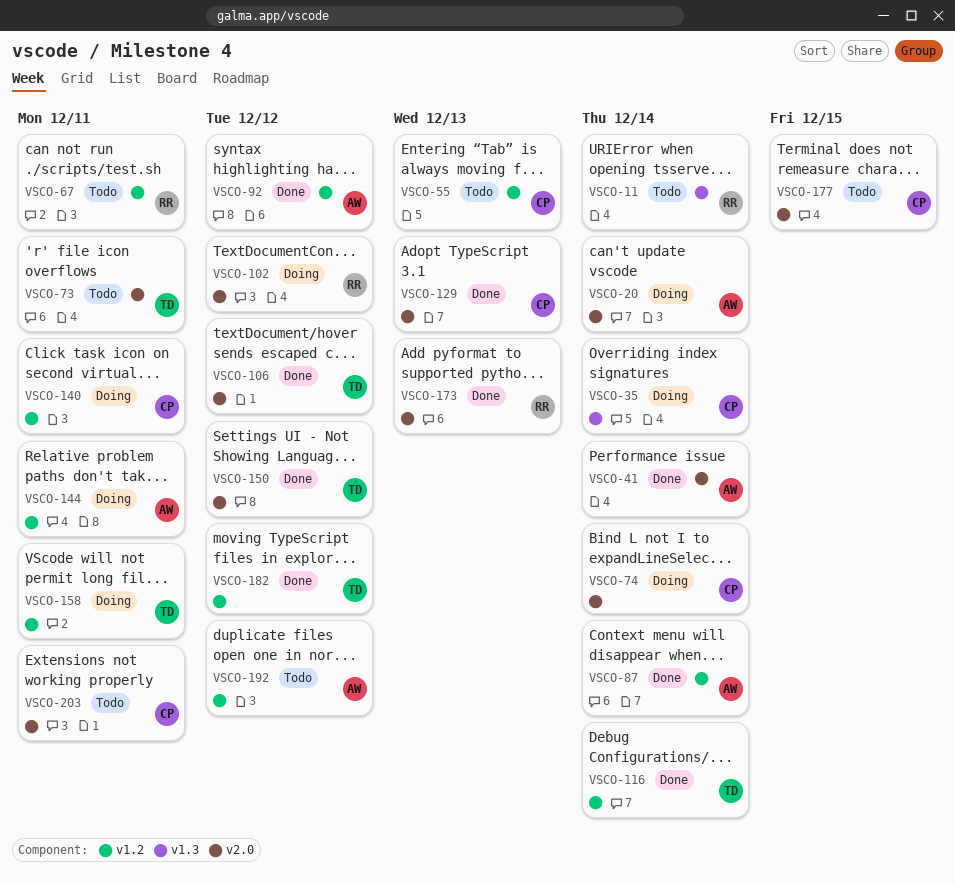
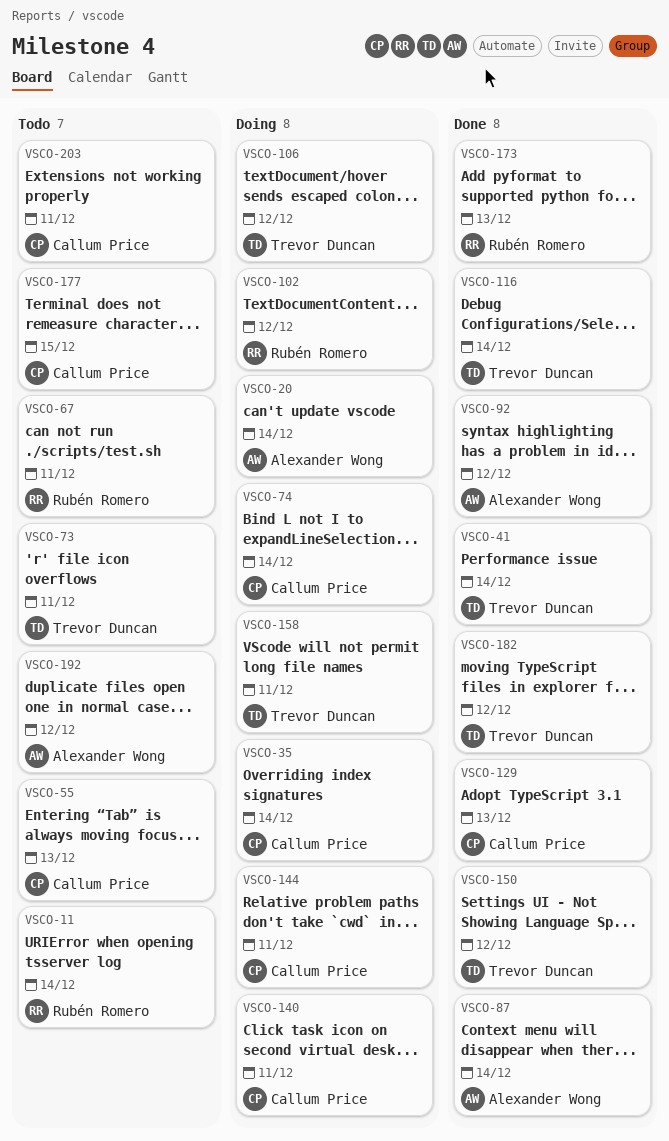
VSCO-41, owner: Alexander Wong -> Trevor Duncan
VSCO-106, status: Done -> Doing
VSCO-144, owner: Alexander Wong -> Callum Price

